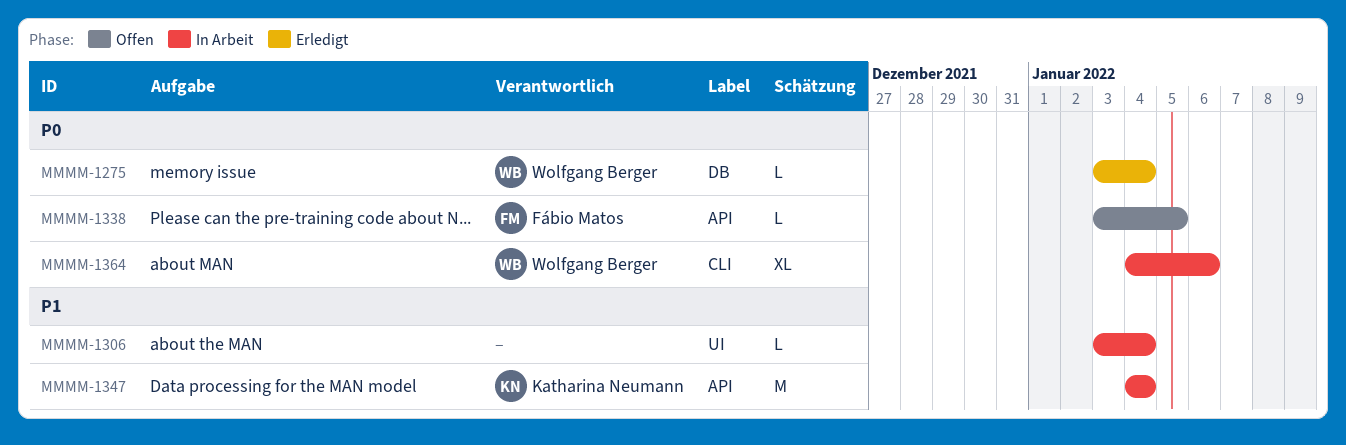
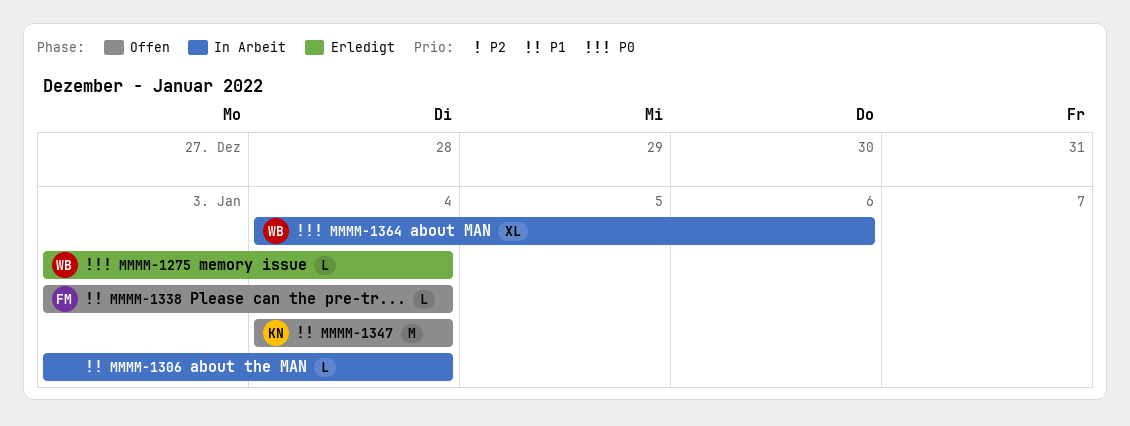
MMMM-1338, priority: P0 -> P1
MMMM-1338, due: Jan 5 -> Jan 4
MMMM-1347, status: In Arbeit -> Offen

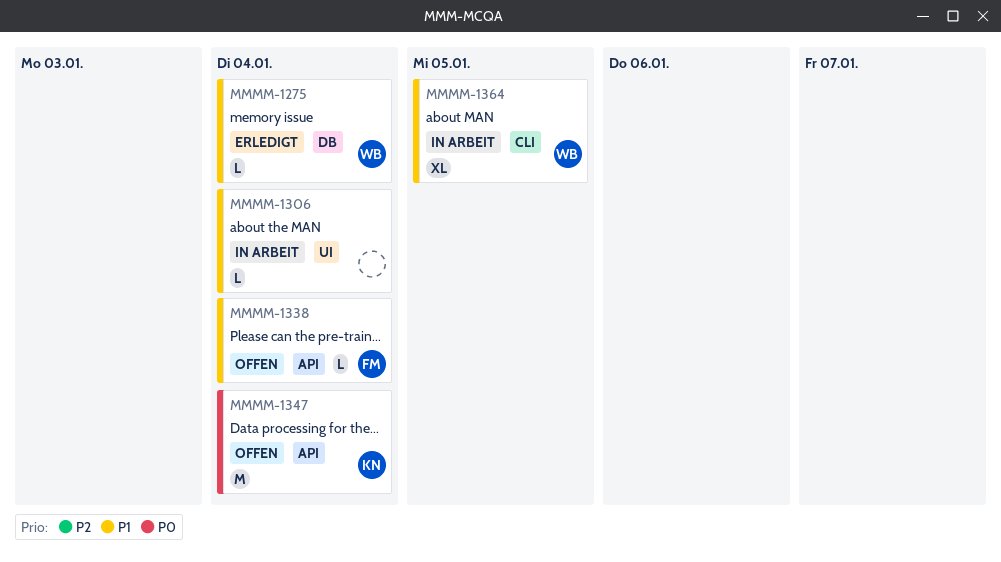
MMMM-1275, priority: P0 -> P1
MMMM-1347, priority: P1 -> P0
MMMM-1364, priority: P0 -> P1
MMMM-1364, due: Jan 6 -> Jan 5

